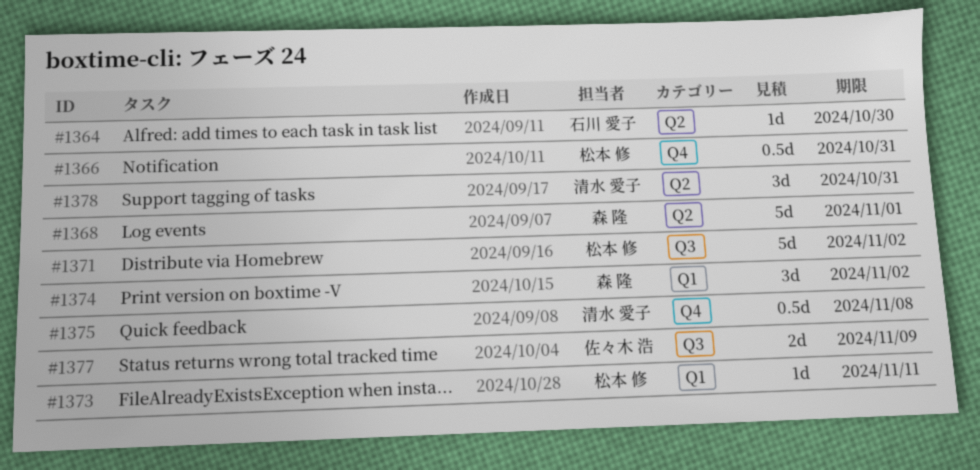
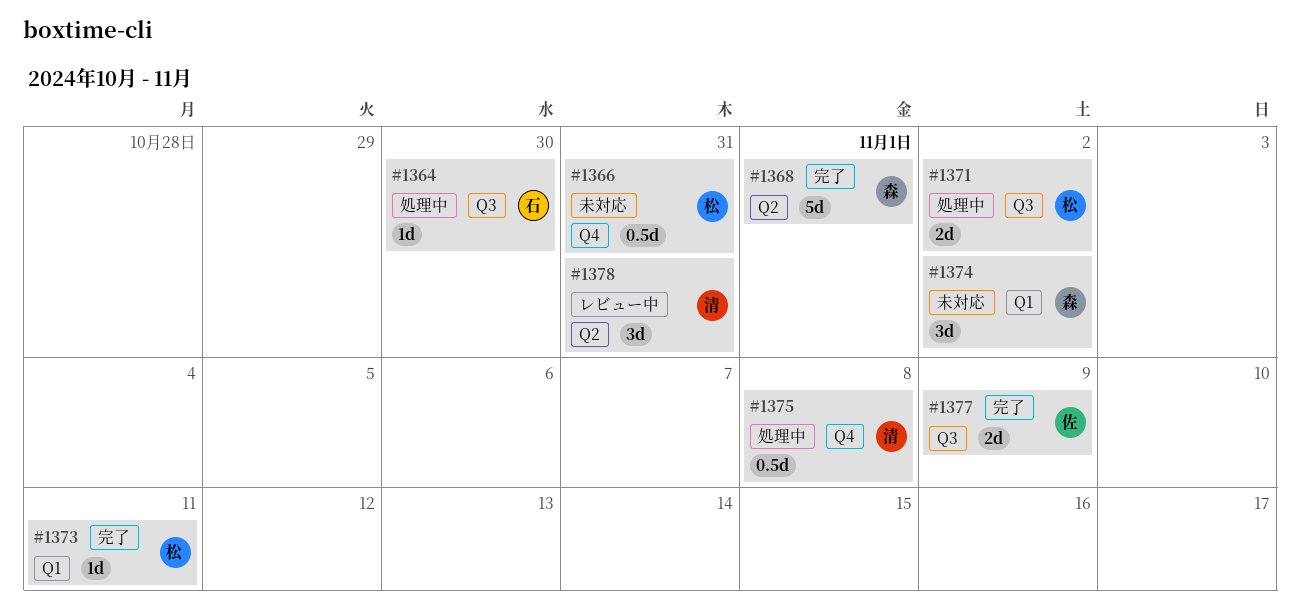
#1364, label: Q2 -> Q3
#1371, estimate: 5d -> 2d

